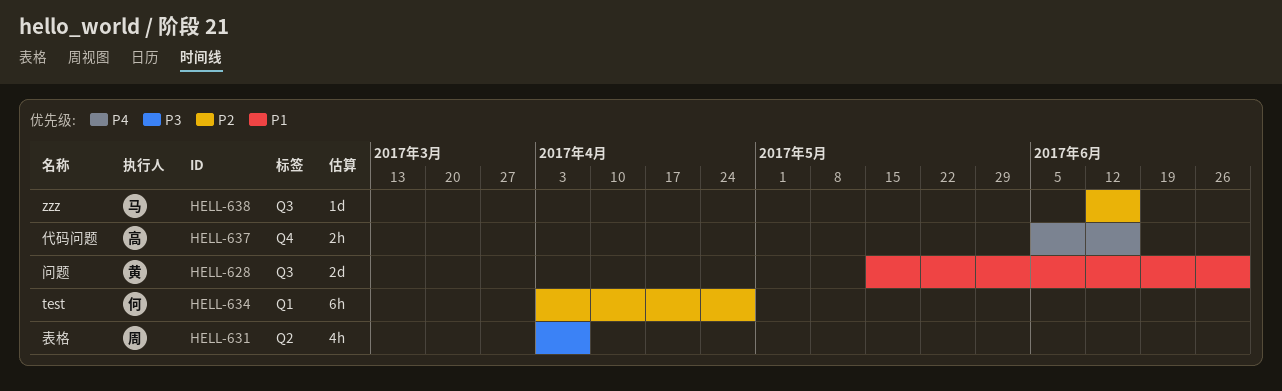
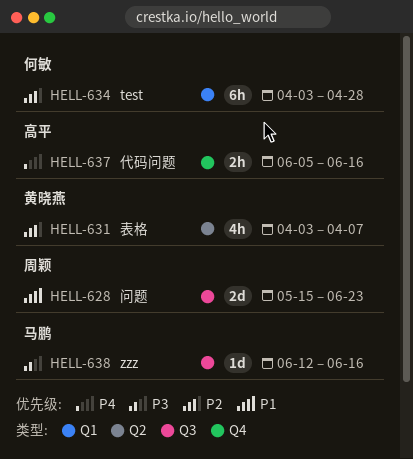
HELL-628, owner: 黄晓燕 -> 周颖
HELL-628, due: Jun 30 -> Jun 23
HELL-631, owner: 周颖 -> 黄晓燕
HELL-631, priority: P3 -> P2
HELL-638, priority: P2 -> P3

